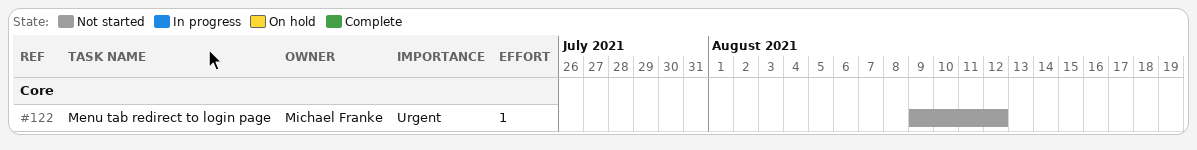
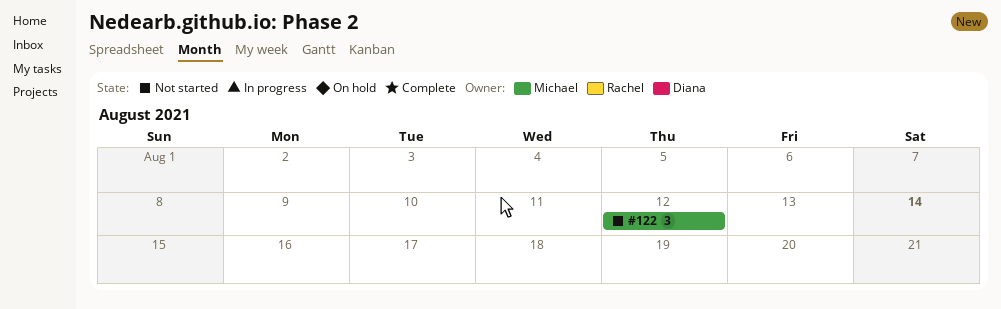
#122, estimate: 1 -> 3
#122, start: Aug 9 -> Aug 12

